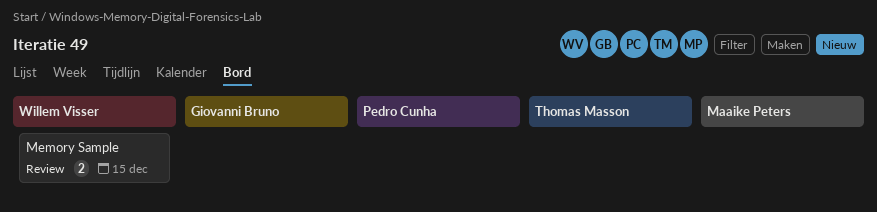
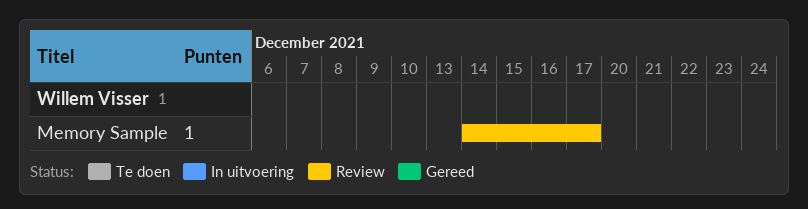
Memory Sample, estimate: 2 -> 1
Memory Sample, due: Dec 15 -> Dec 17

